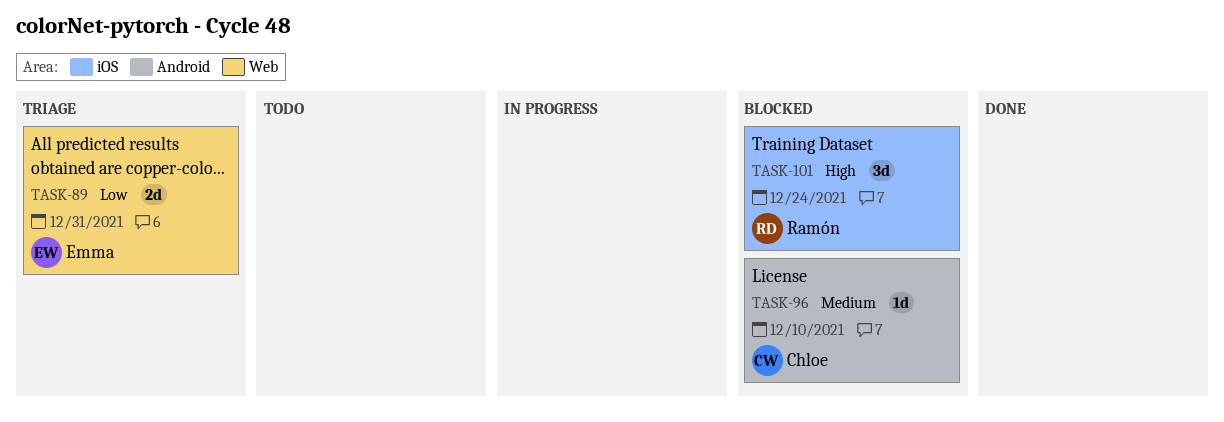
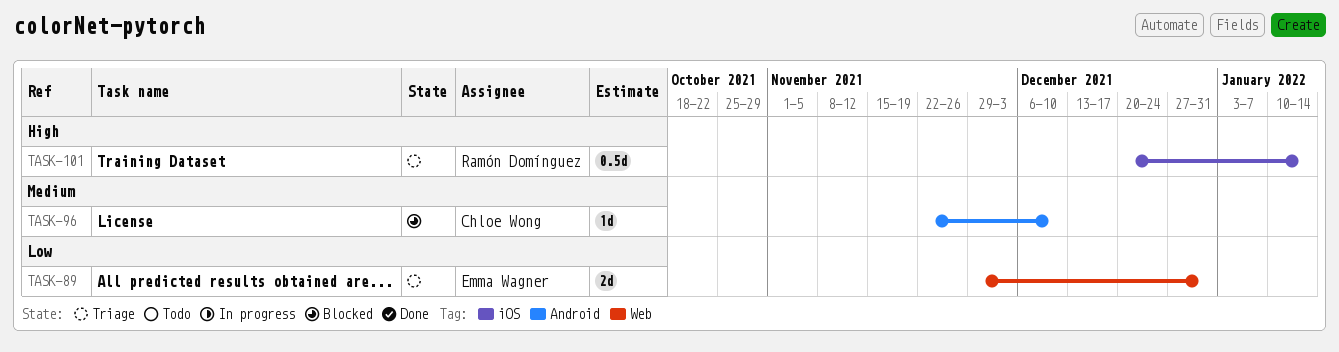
TASK-101, status: Blocked -> Triage
TASK-101, estimate: 3d -> 0.5d
TASK-101, due: Dec 24 -> Jan 14

